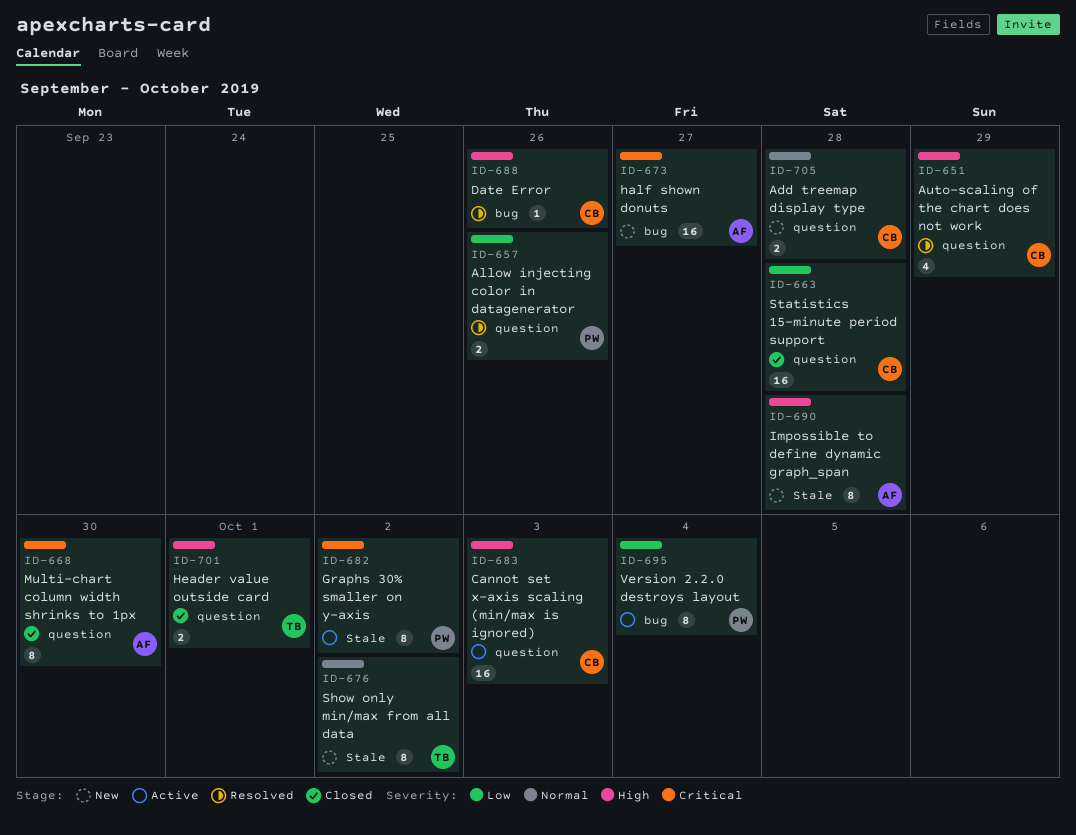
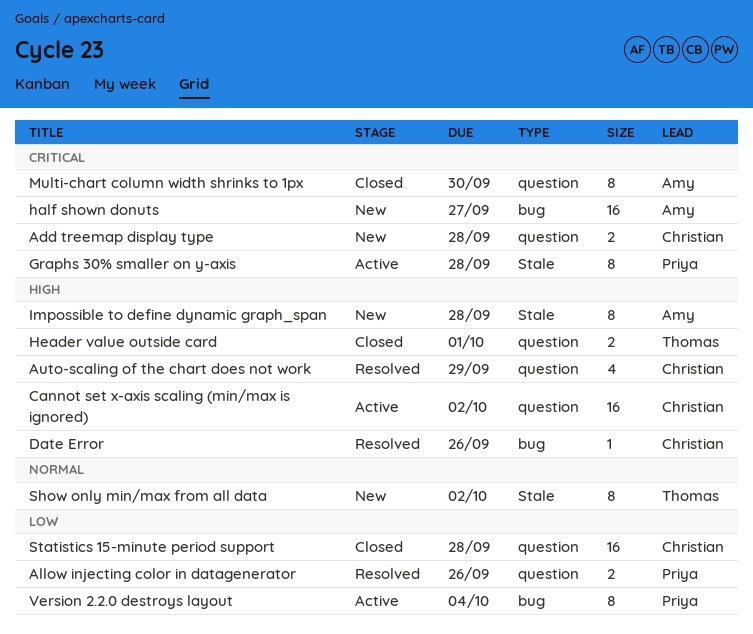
Add treemap display type, priority: Normal -> Critical
Cannot set x-axis scaling (min/max is ignored), due: Oct 3 -> Oct 2
Graphs 30% smaller on y-axis, due: Oct 2 -> Sep 28

